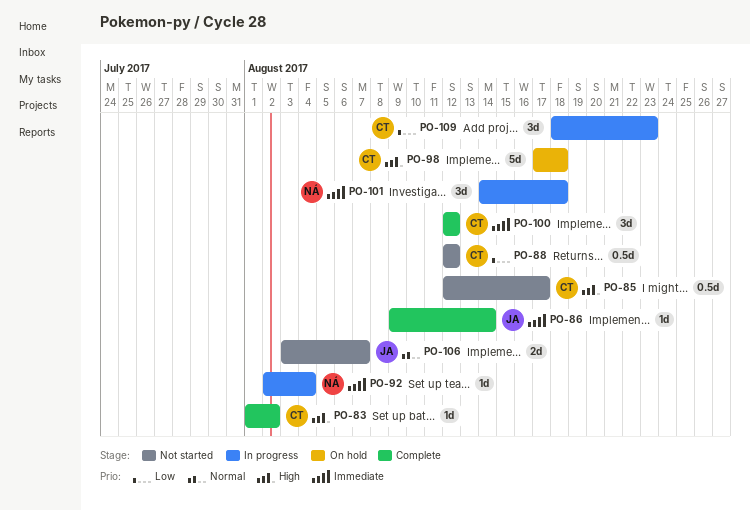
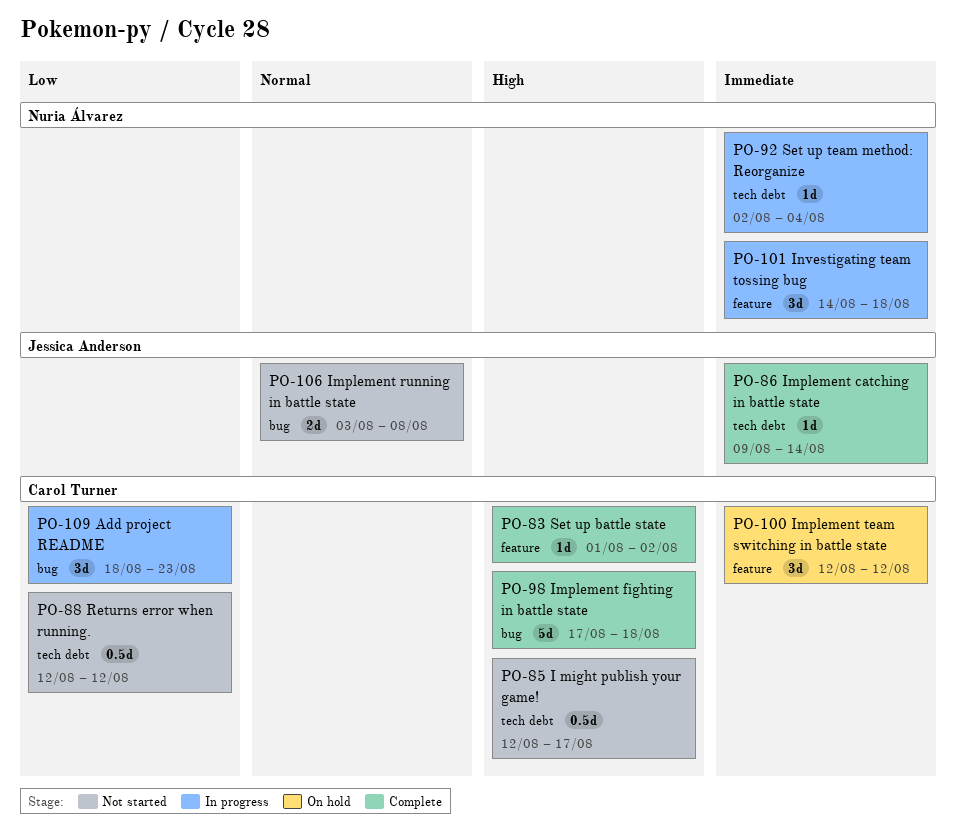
PO-98, status: On hold -> Complete
PO-100, status: Complete -> On hold
PO-106, due: Aug 7 -> Aug 8

